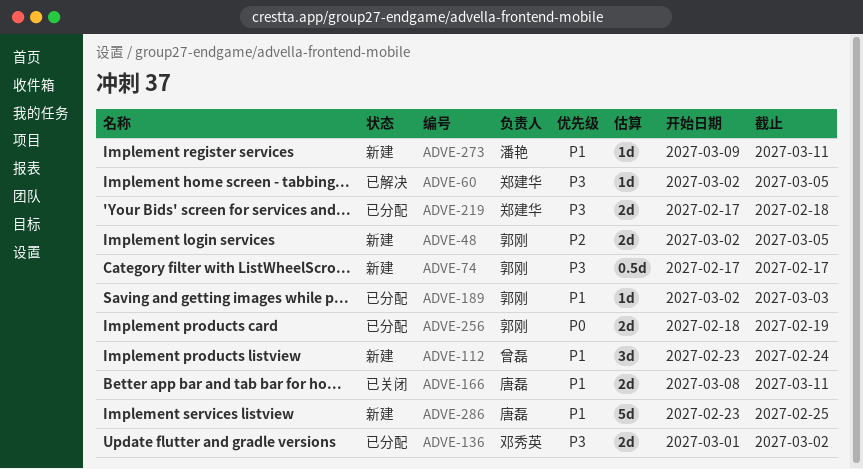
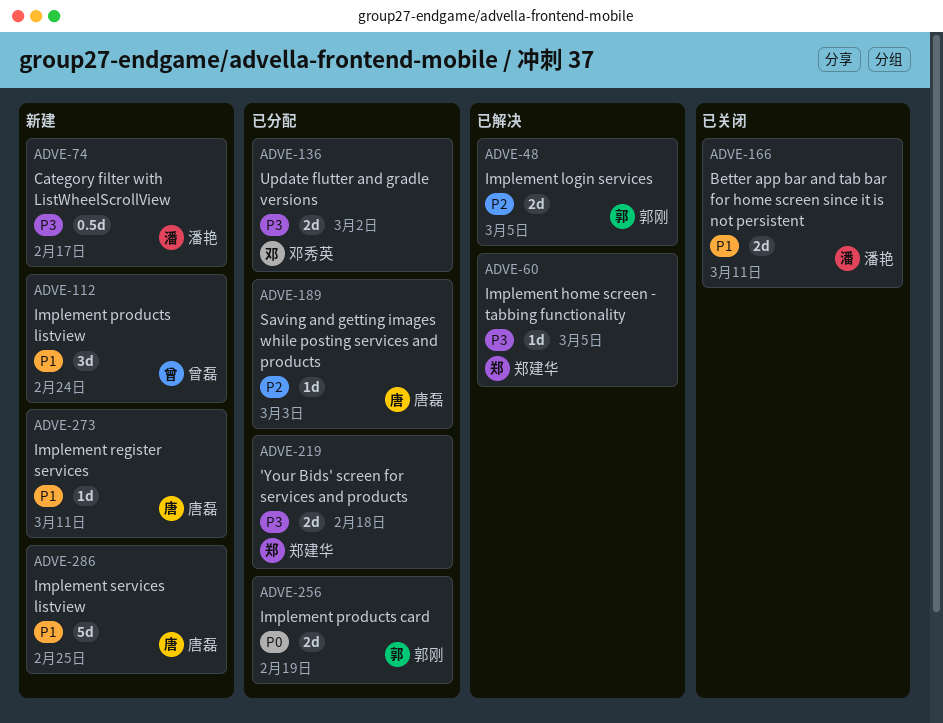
ADVE-48, status: 新建 -> 已解决
ADVE-74, owner: 郭刚 -> 潘艳
ADVE-166, owner: 唐磊 -> 潘艳
ADVE-189, owner: 郭刚 -> 唐磊
ADVE-189, priority: P1 -> P2
ADVE-273, owner: 潘艳 -> 唐磊

